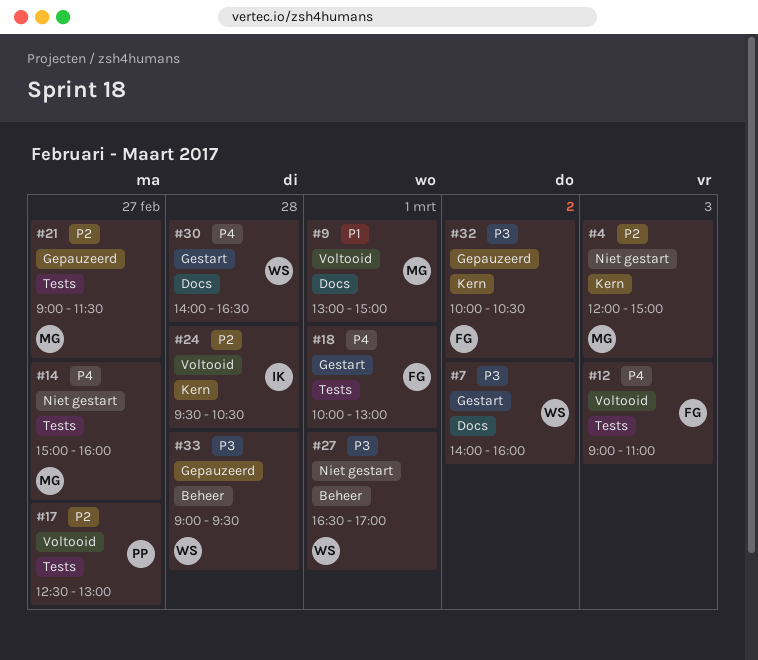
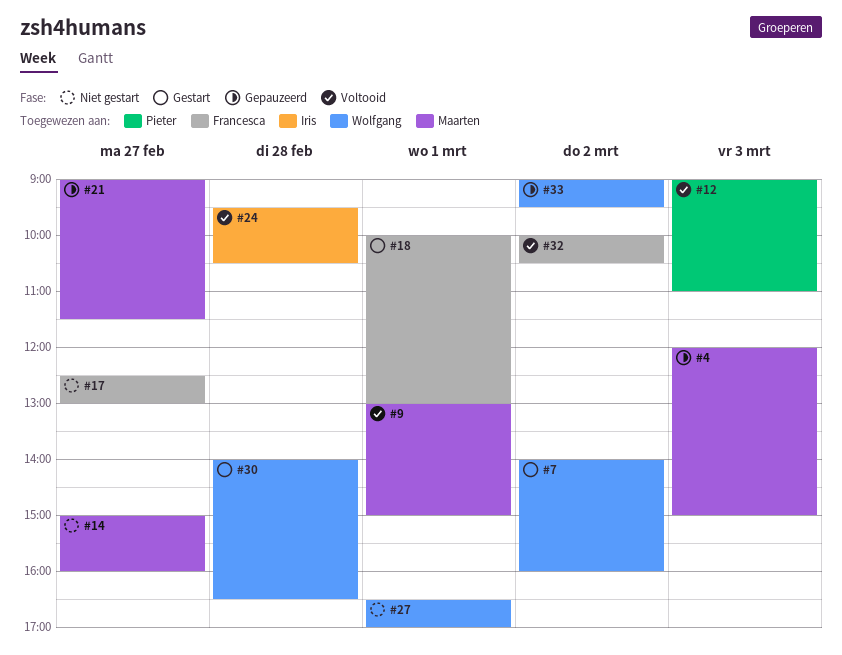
#4, status: Niet gestart -> Gepauzeerd
#12, owner: Francesca -> Pieter
#17, status: Voltooid -> Niet gestart
#17, owner: Pieter -> Francesca
#32, status: Gepauzeerd -> Voltooid
#33, day: Feb 28 -> Mar 2

